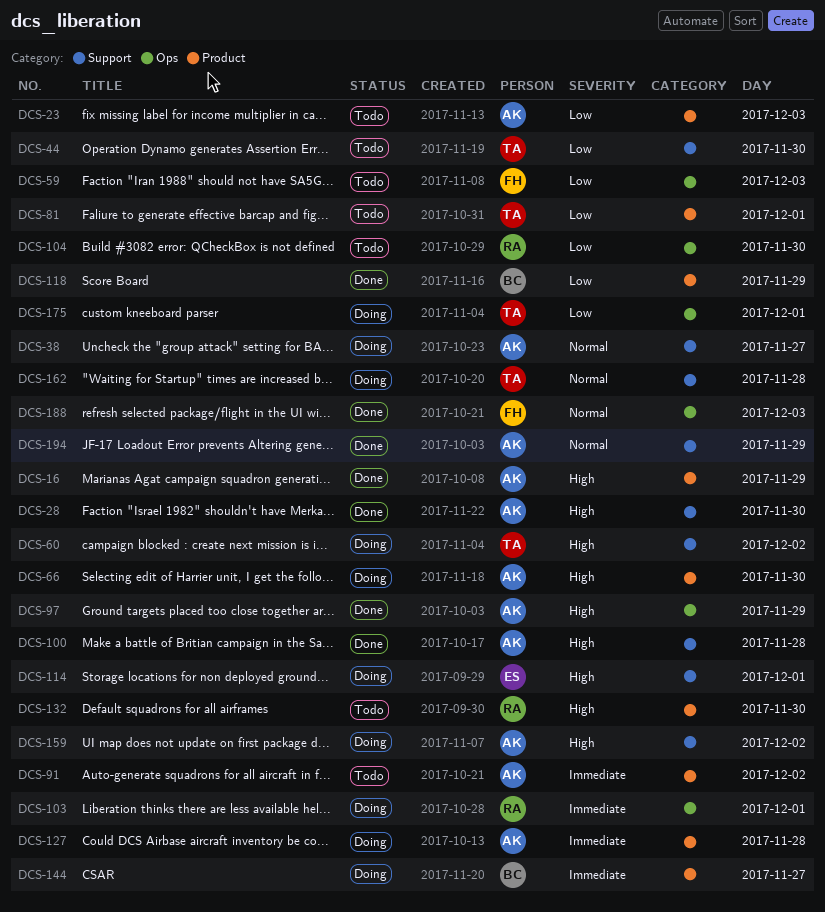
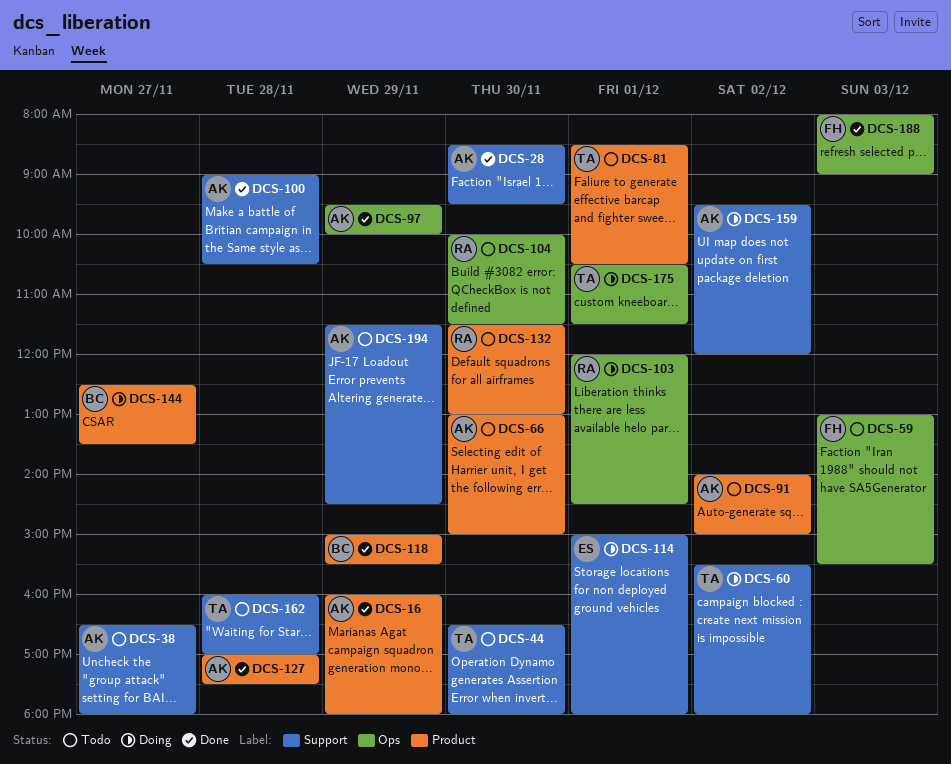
DCS-23: present -> none
DCS-38, status: Doing -> Todo
DCS-66, status: Doing -> Todo
DCS-127, status: Doing -> Done
DCS-162, status: Doing -> Todo
DCS-194, status: Done -> Todo

